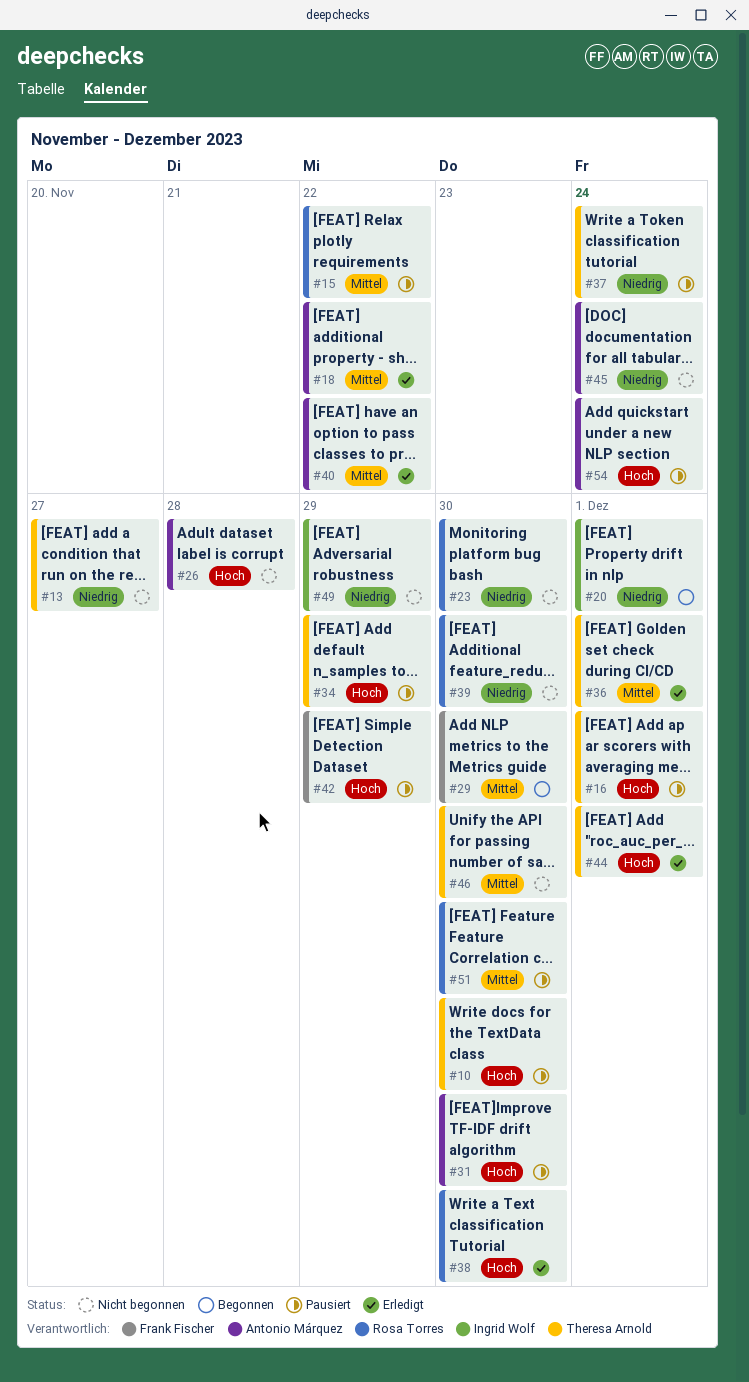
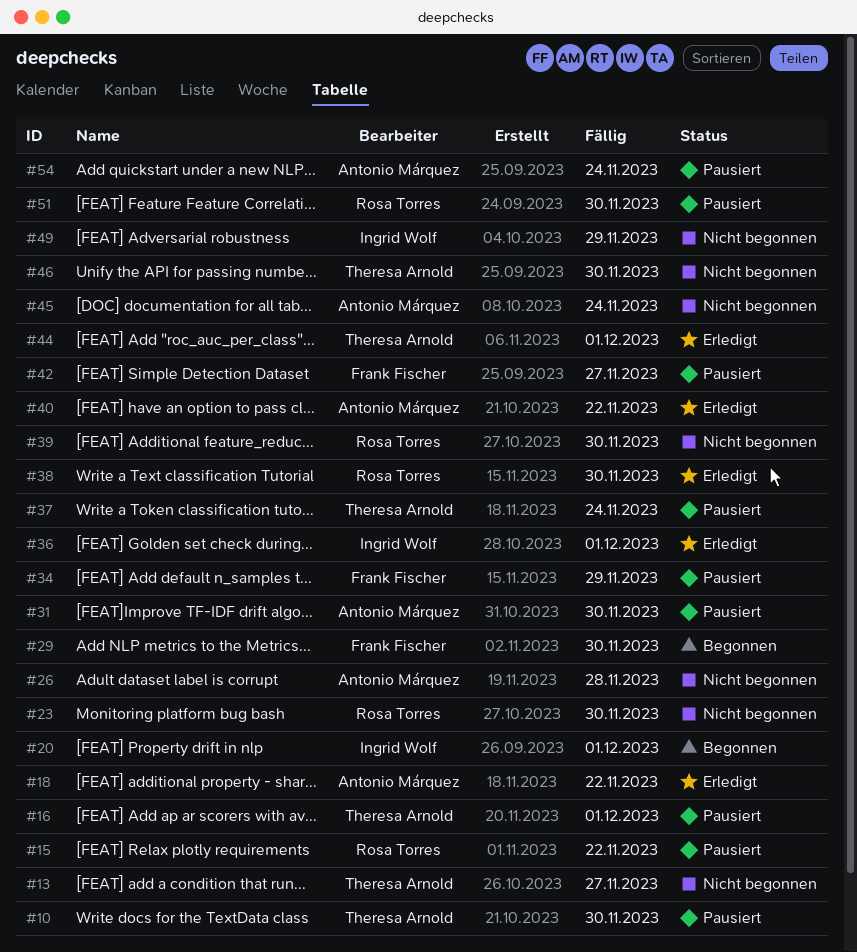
#34, owner: Theresa Arnold -> Frank Fischer
#36, owner: Theresa Arnold -> Ingrid Wolf
#42, due: Nov 29 -> Nov 27

